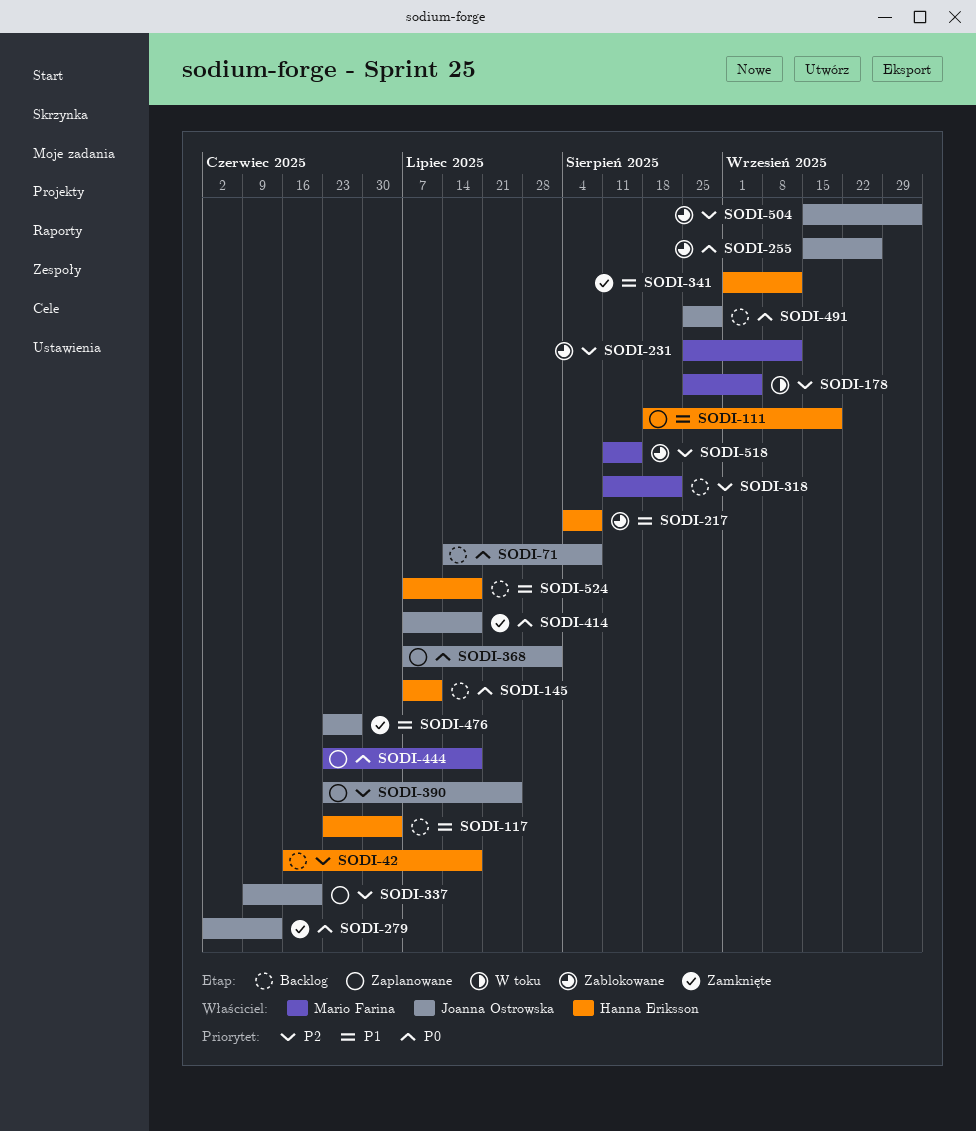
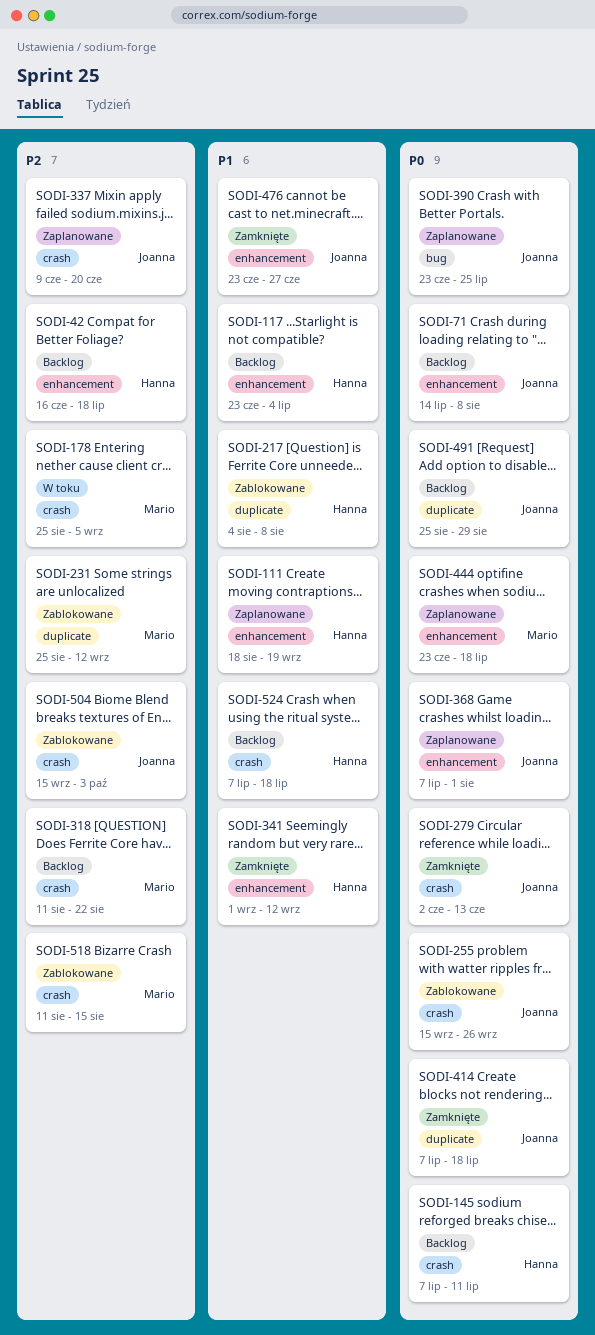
SODI-390, priority: P2 -> P0

